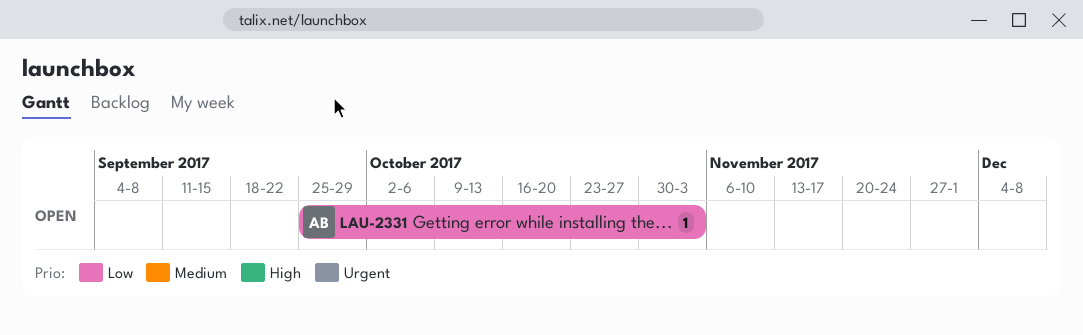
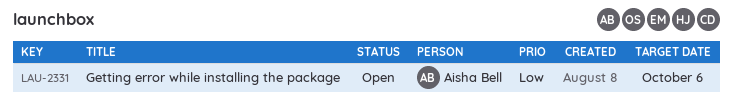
LAU-2331, due: Nov 3 -> Oct 6

